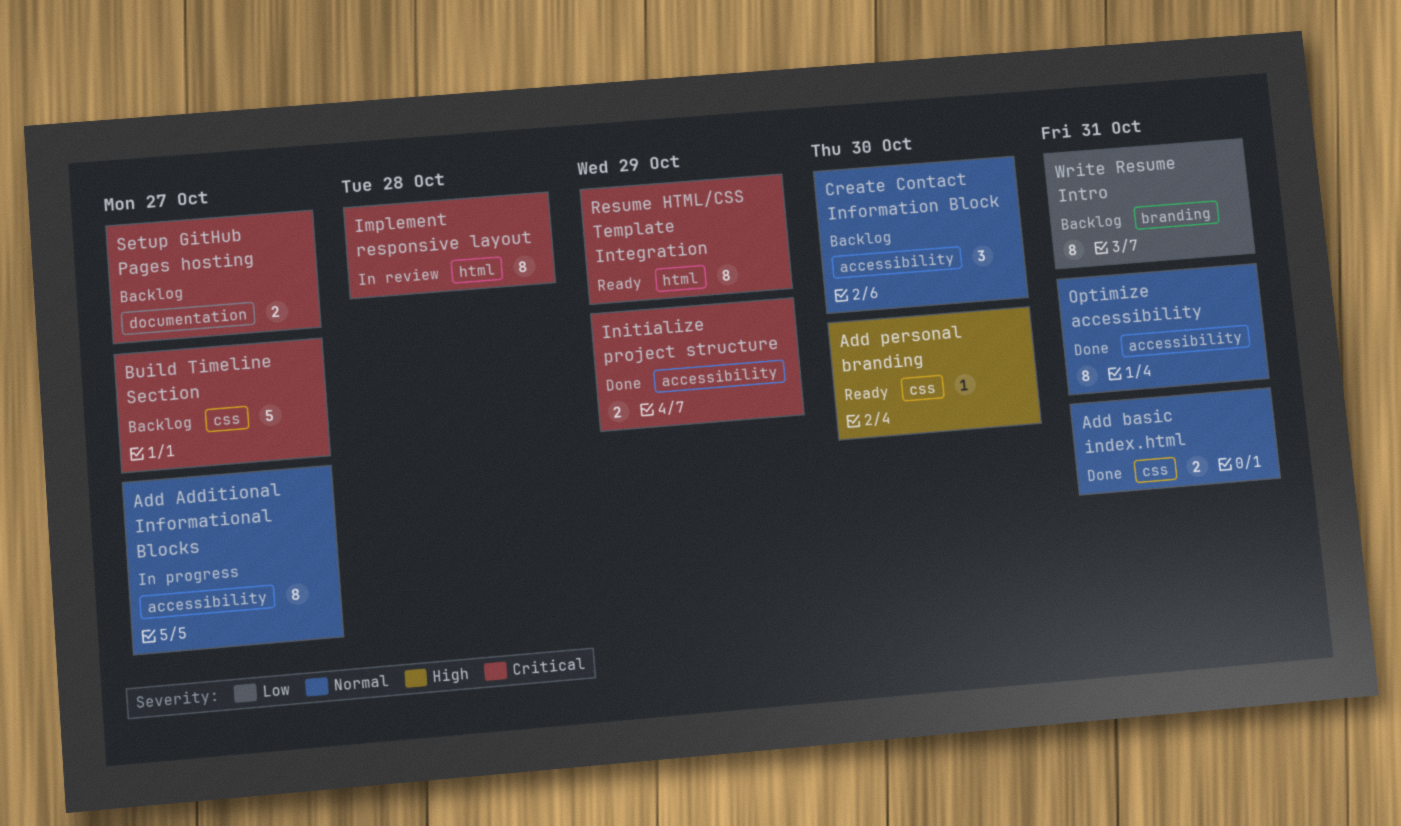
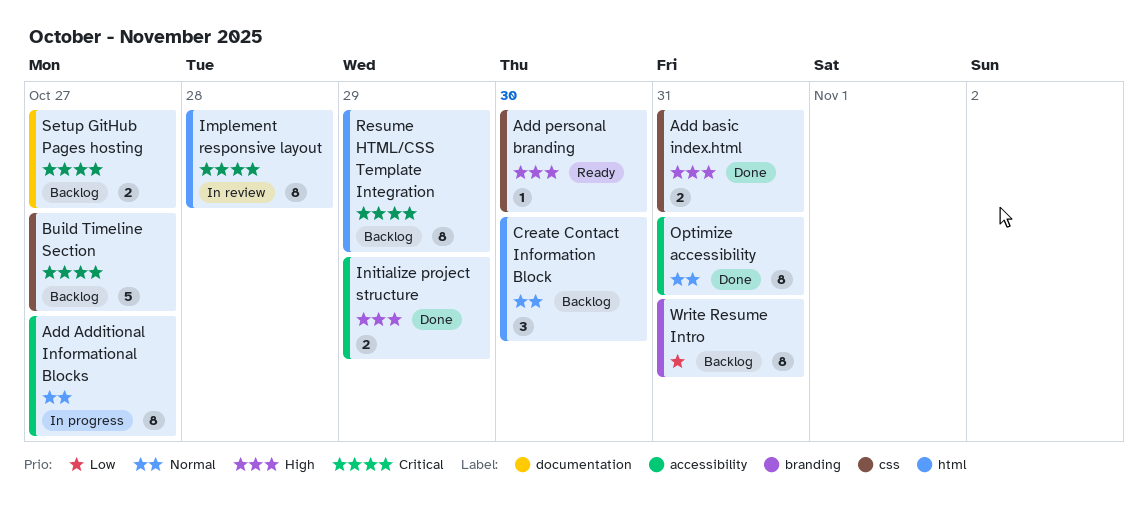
Add basic index.html, priority: Normal -> High
Create Contact Information Block, label: accessibility -> html
Initialize project structure, priority: Critical -> High
Resume HTML/CSS Template Integration, status: Ready -> Backlog

